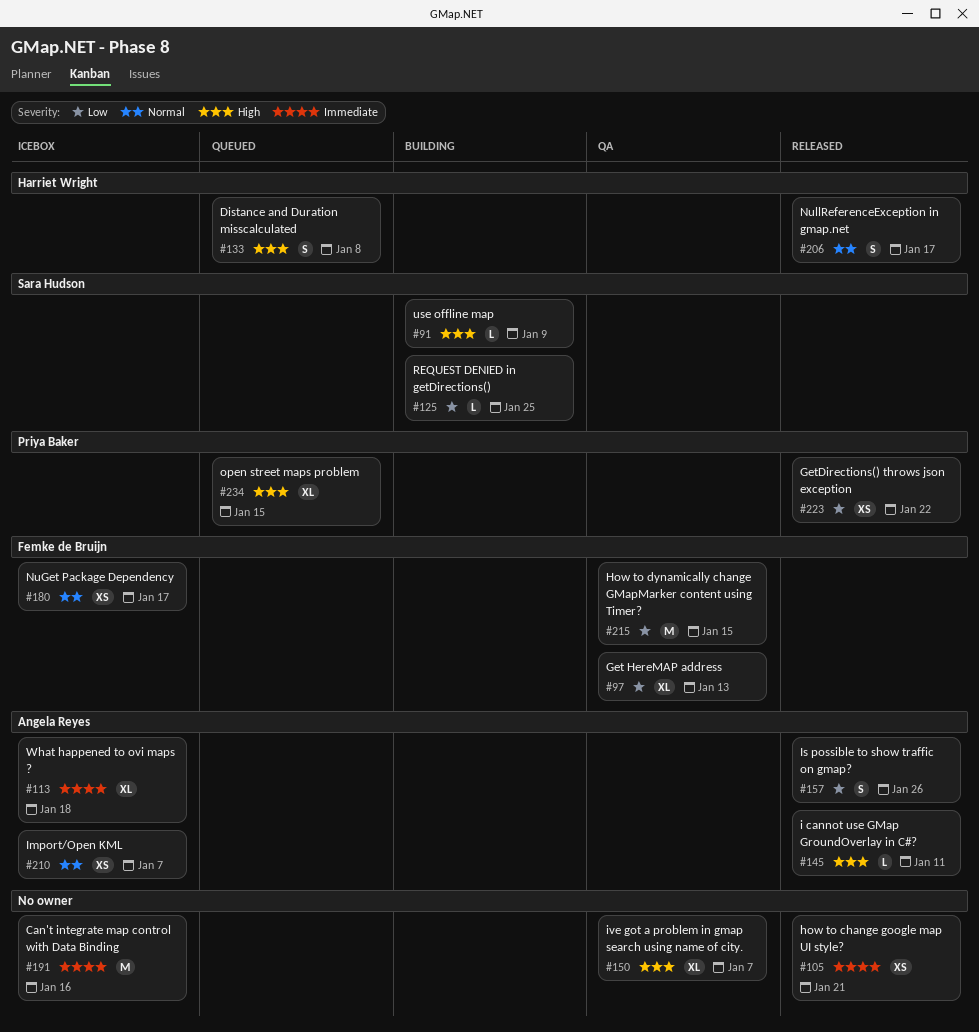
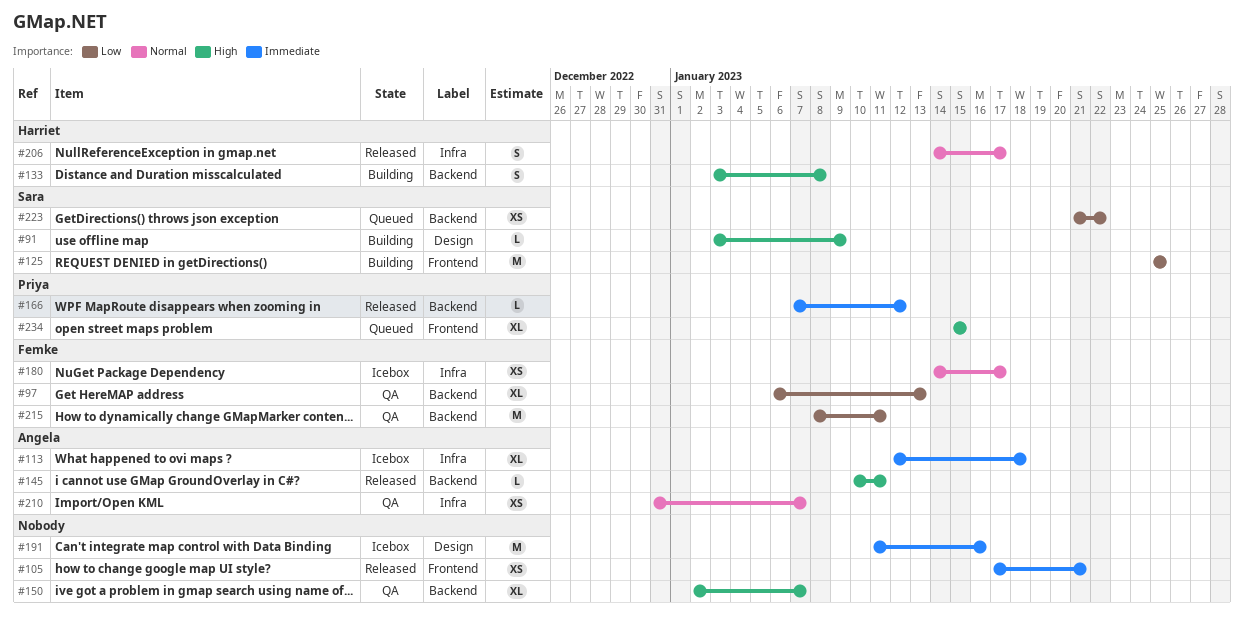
#125, estimate: L -> M
#133, status: Queued -> Building
#157: present -> none
#166: none -> present
#210, status: Icebox -> QA
#215, due: Jan 15 -> Jan 11
#223, status: Released -> Queued
#223, owner: Priya Baker -> Sara Hudson

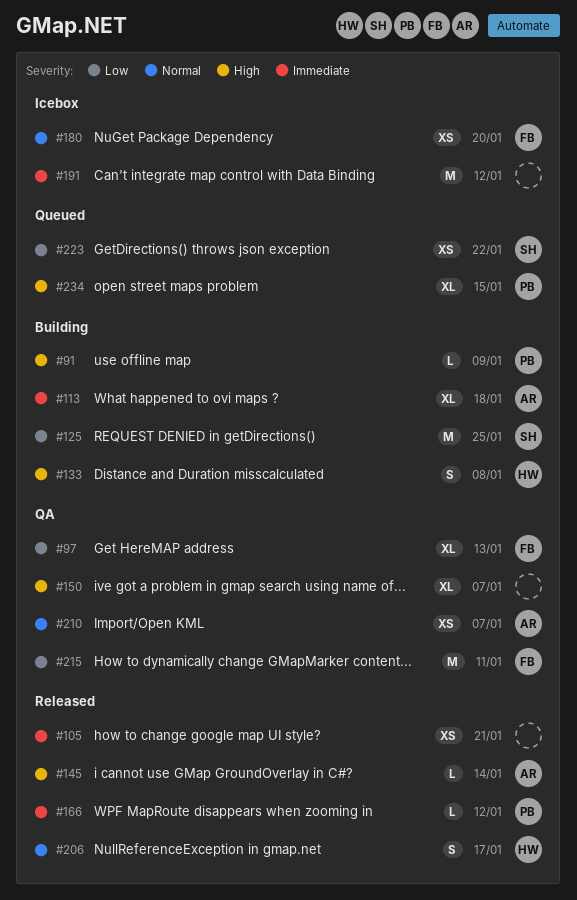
#91, owner: Sara -> Priya
#113, status: Icebox -> Building
#145, due: Jan 11 -> Jan 14
#180, due: Jan 17 -> Jan 20
#191, due: Jan 16 -> Jan 12

